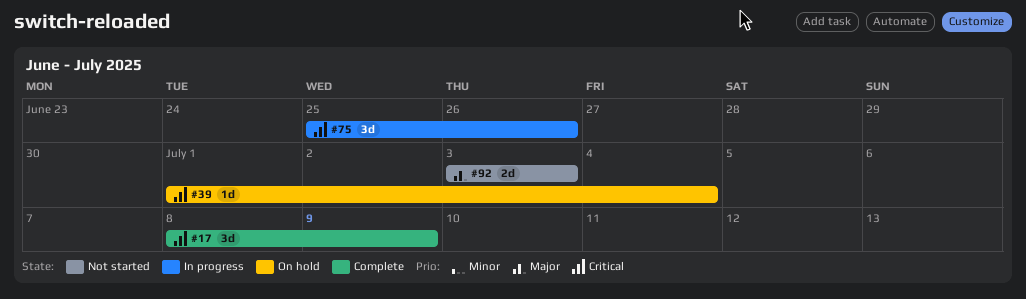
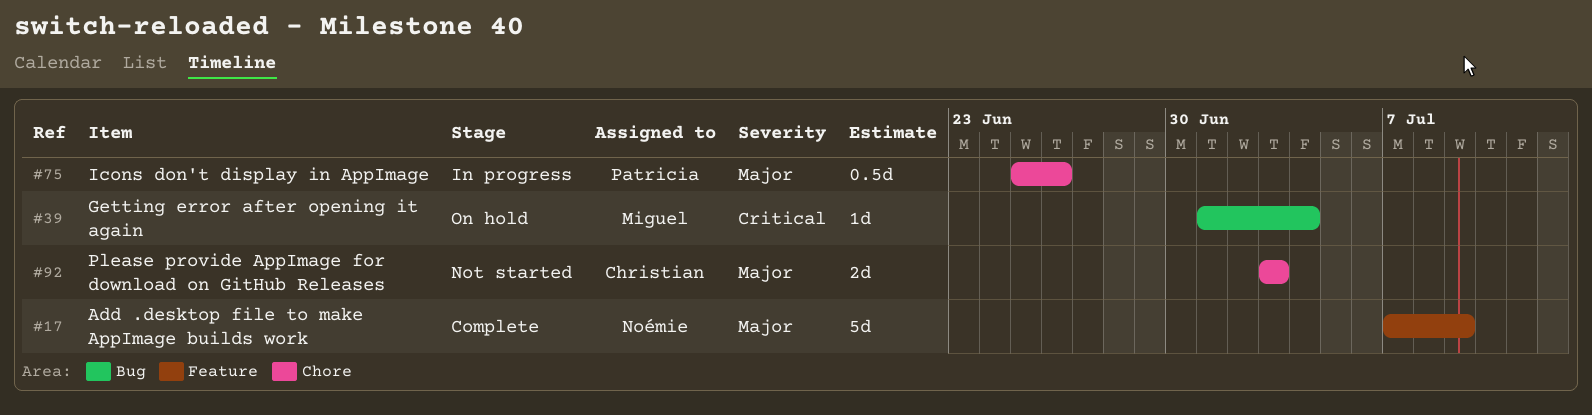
#17, priority: Critical -> Major
#17, estimate: 3d -> 5d
#17, start: Jul 8 -> Jul 7
#75, priority: Critical -> Major
#75, estimate: 3d -> 0.5d

